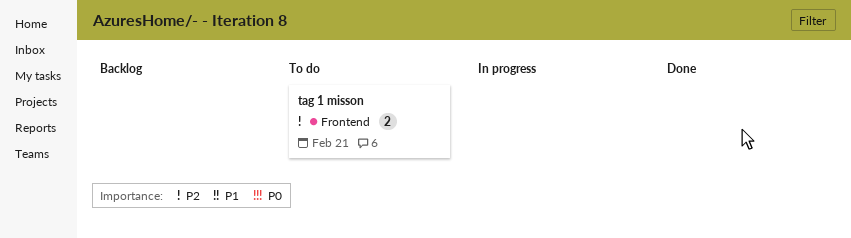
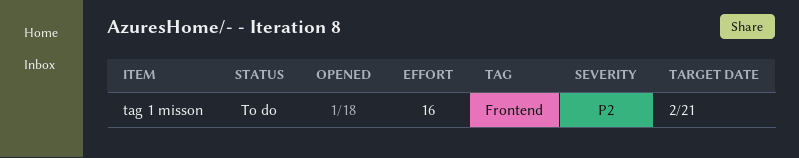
tag 1 misson, estimate: 2 -> 16

